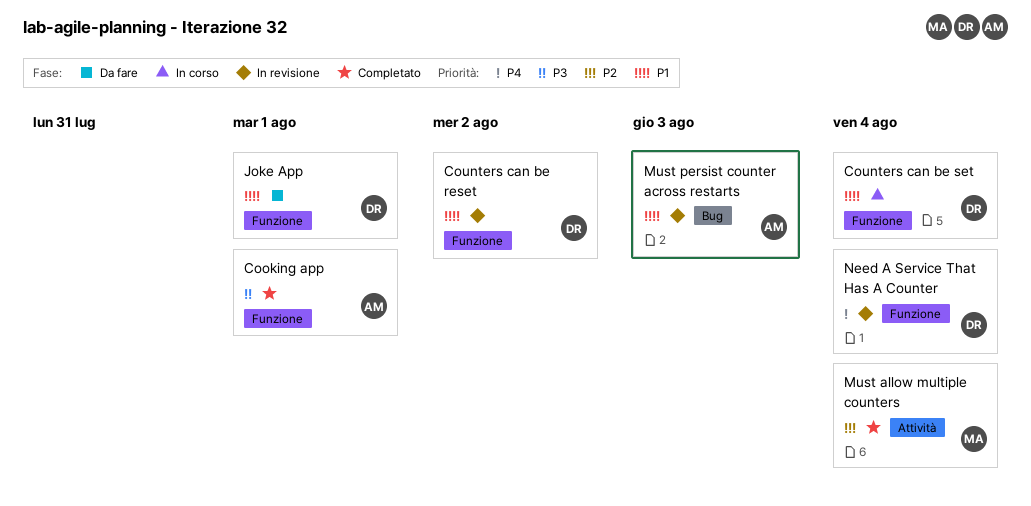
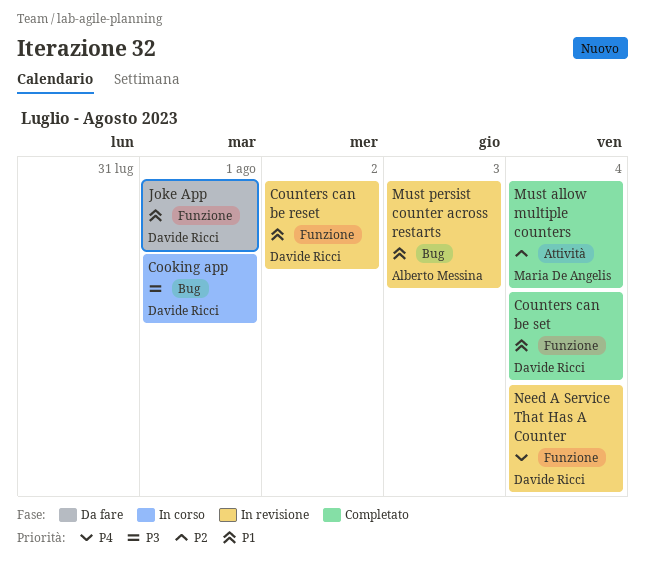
Cooking app, status: Completato -> In corso
Cooking app, owner: Alberto Messina -> Davide Ricci
Cooking app, label: Funzione -> Bug
Counters can be set, status: In corso -> Completato

